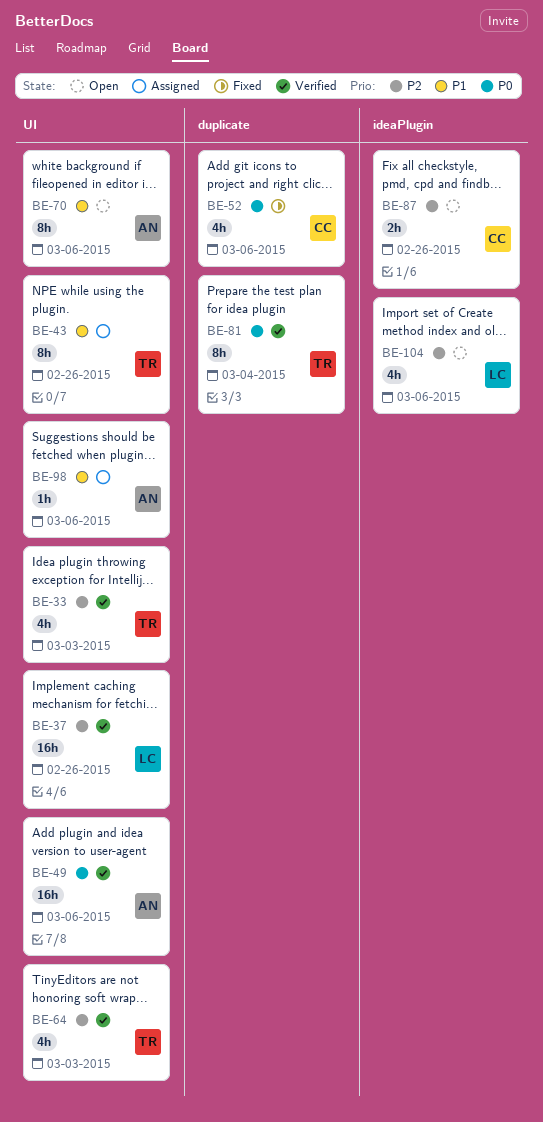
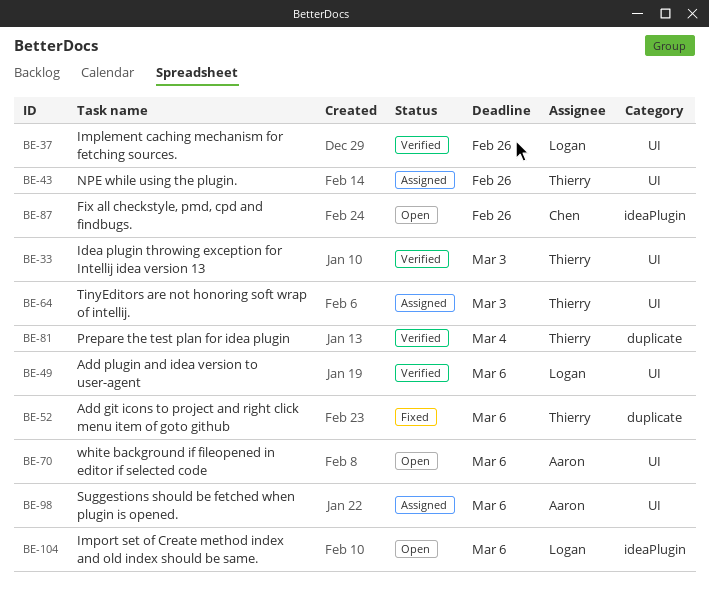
BE-49, owner: Aaron -> Logan
BE-52, owner: Chen -> Thierry
BE-64, status: Verified -> Assigned

